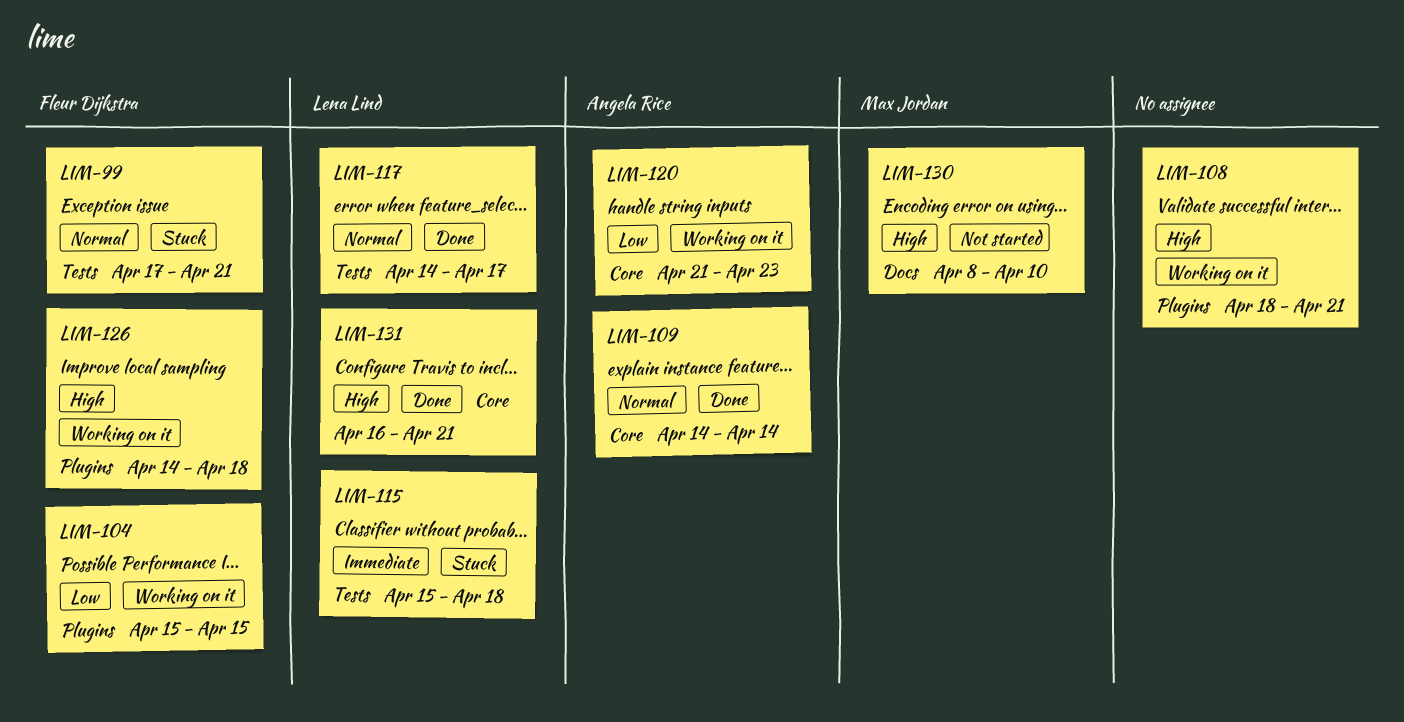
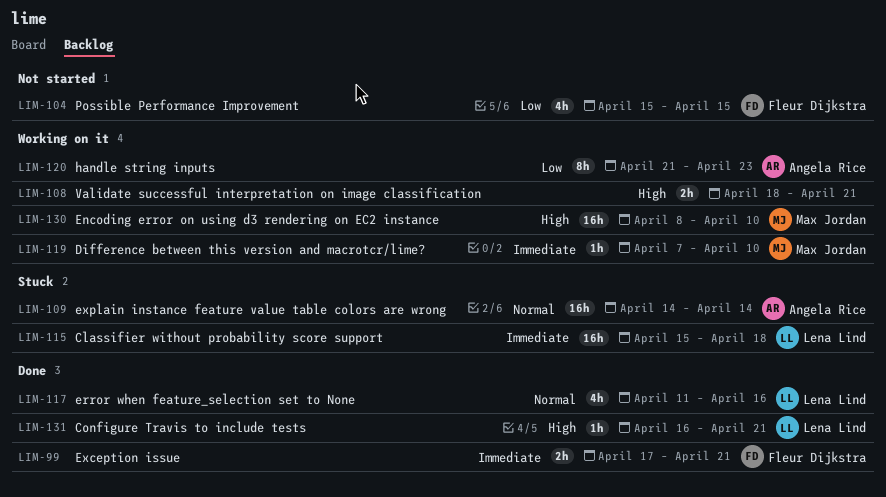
LIM-99, status: Stuck -> Done
LIM-99, priority: Normal -> Immediate
LIM-104, status: Working on it -> Not started
LIM-109, status: Done -> Stuck
LIM-117, start: Apr 14 -> Apr 11
LIM-117, due: Apr 17 -> Apr 16
LIM-119: none -> present
LIM-126: present -> none
LIM-130, status: Not started -> Working on it

